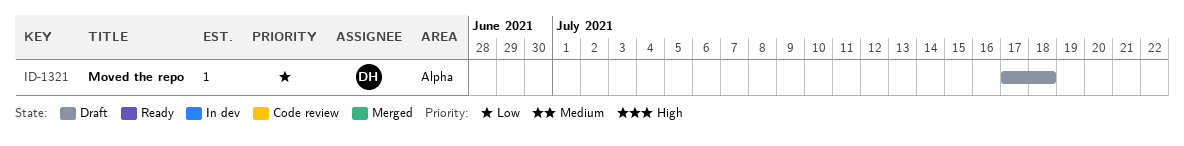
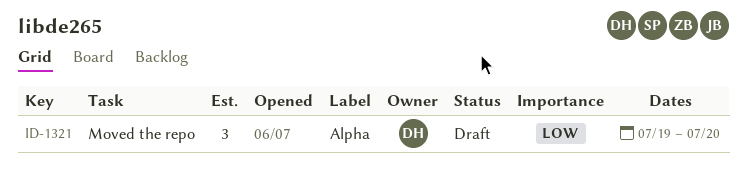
ID-1321, estimate: 1 -> 3
ID-1321, start: Jul 17 -> Jul 19
ID-1321, due: Jul 18 -> Jul 20

